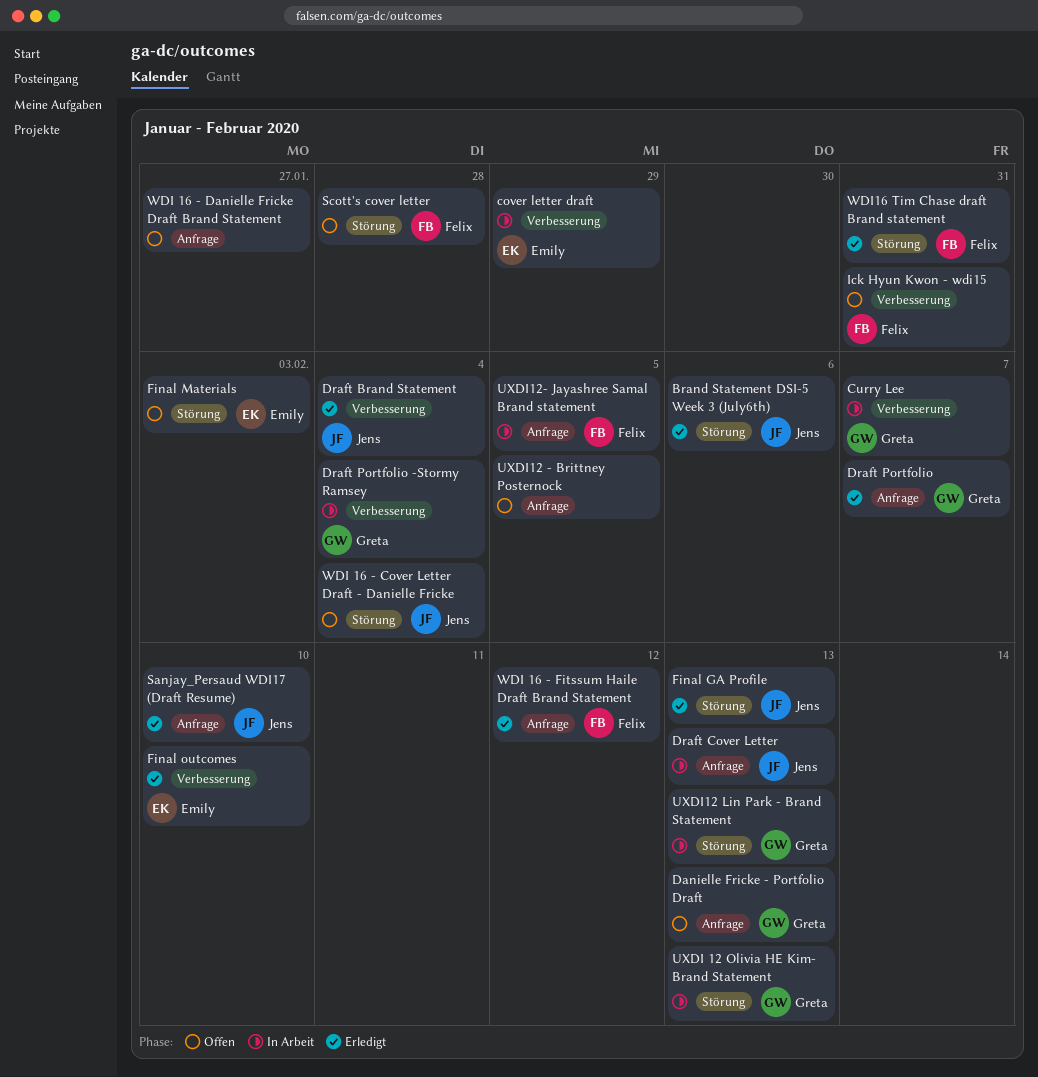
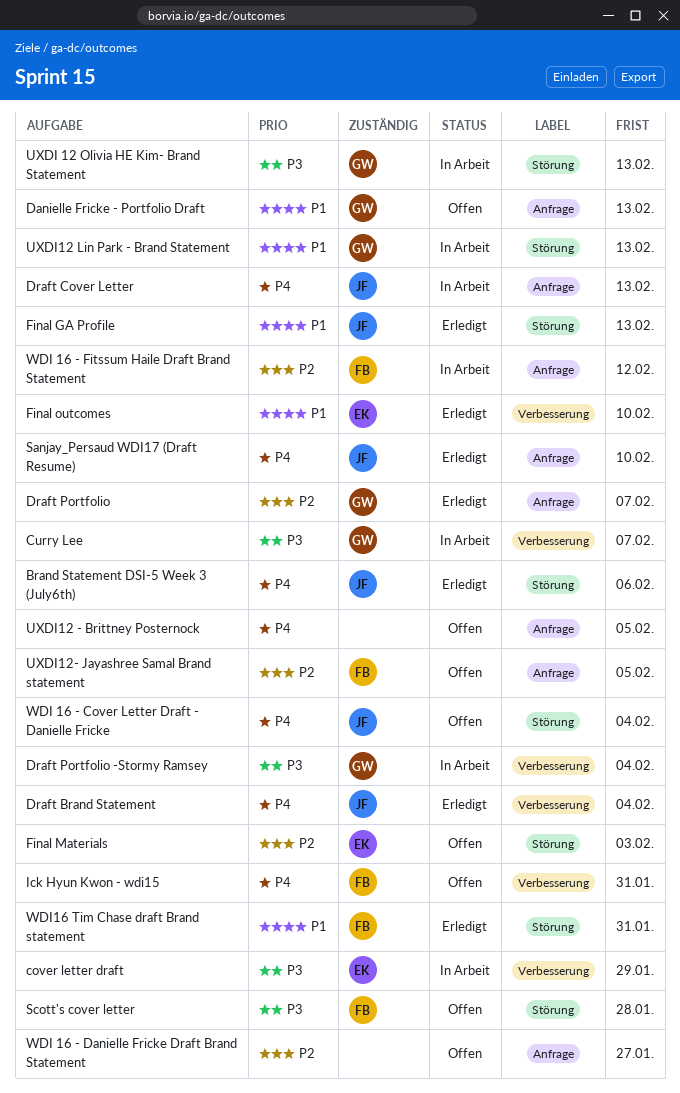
UXDI12- Jayashree Samal Brand statement, status: In Arbeit -> Offen
WDI 16 - Fitssum Haile Draft Brand Statement, status: Erledigt -> In Arbeit

